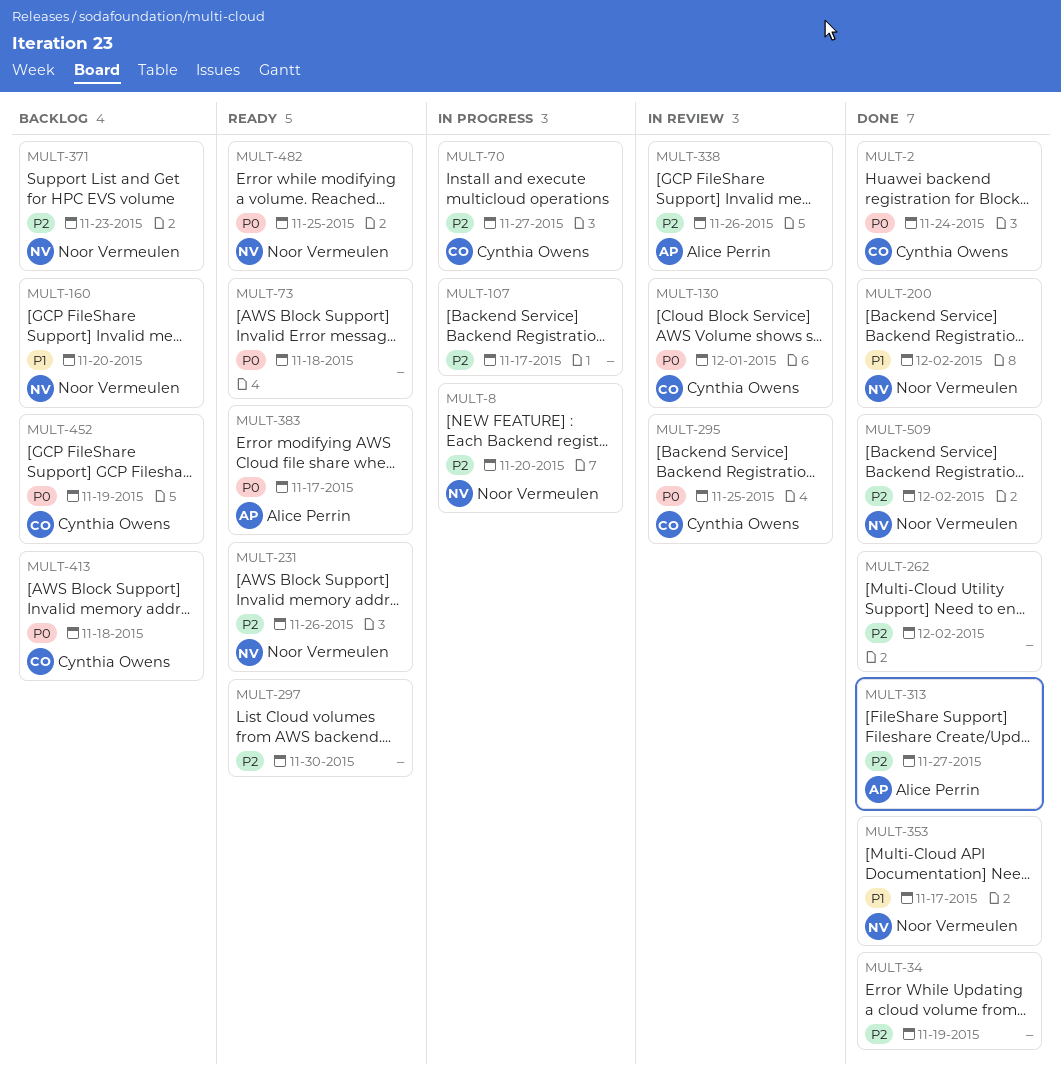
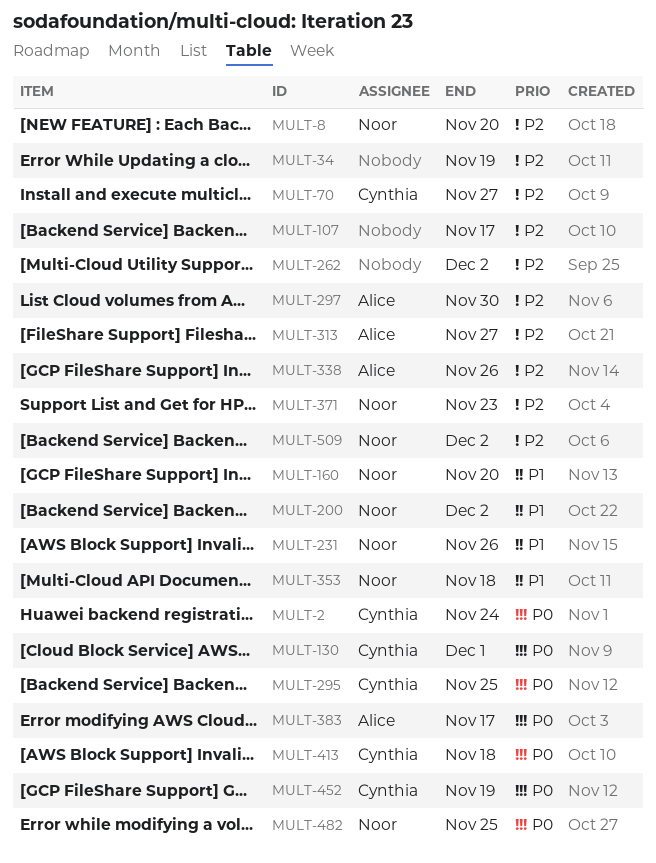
MULT-73: present -> none
MULT-231, priority: P2 -> P1
MULT-297, owner: none -> Alice Perrin
MULT-353, due: Nov 17 -> Nov 18

